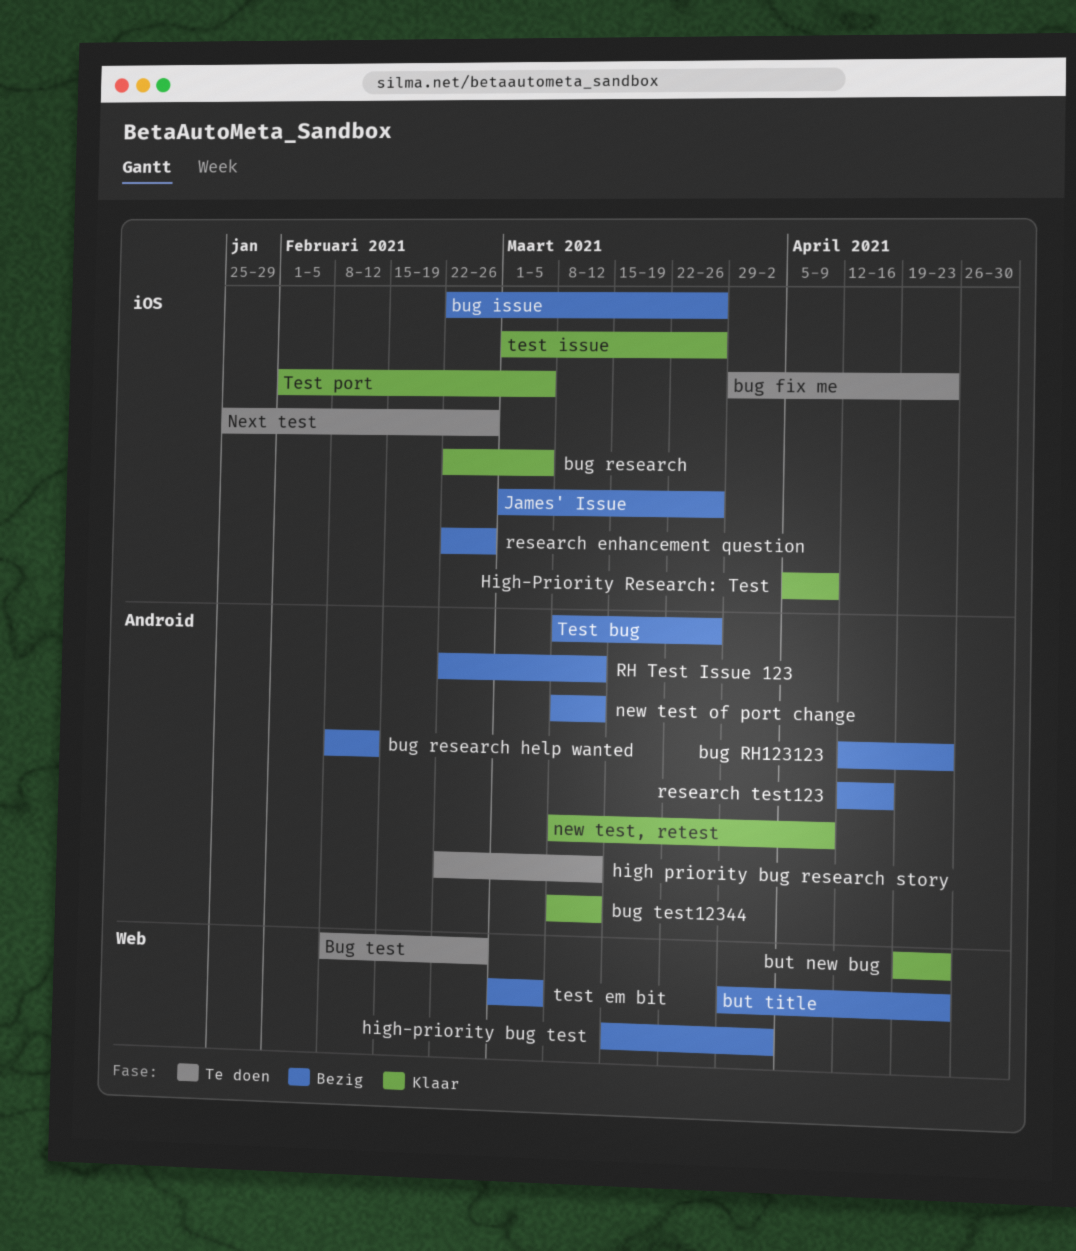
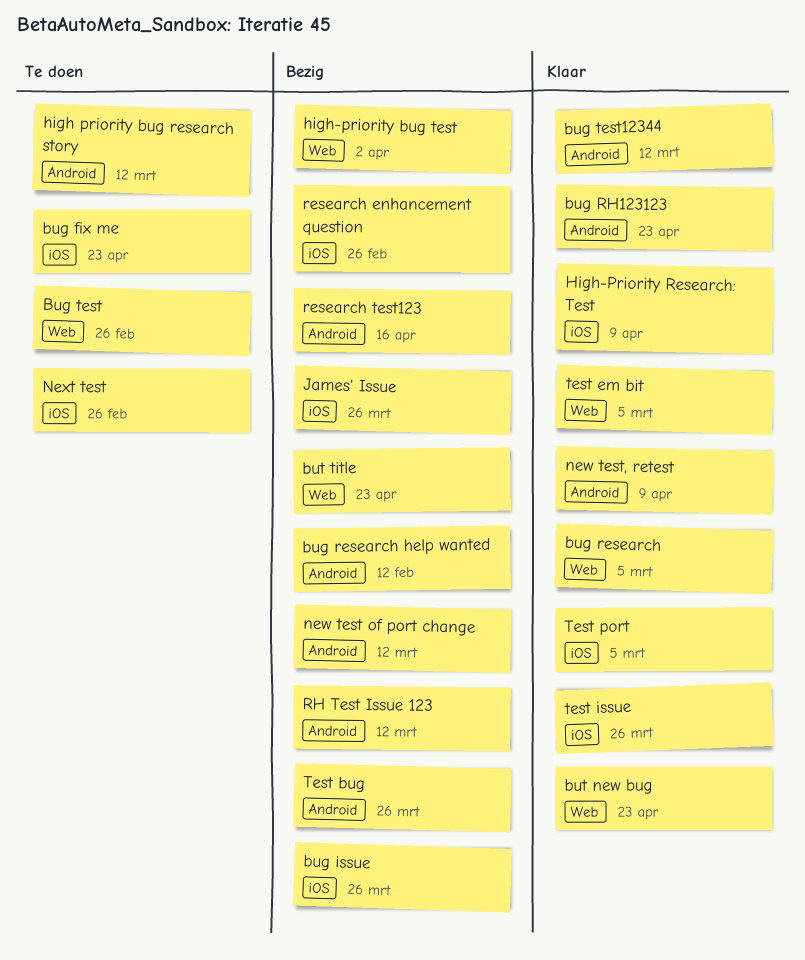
bug research, label: iOS -> Web
bug RH123123, status: Bezig -> Klaar
test em bit, status: Bezig -> Klaar

